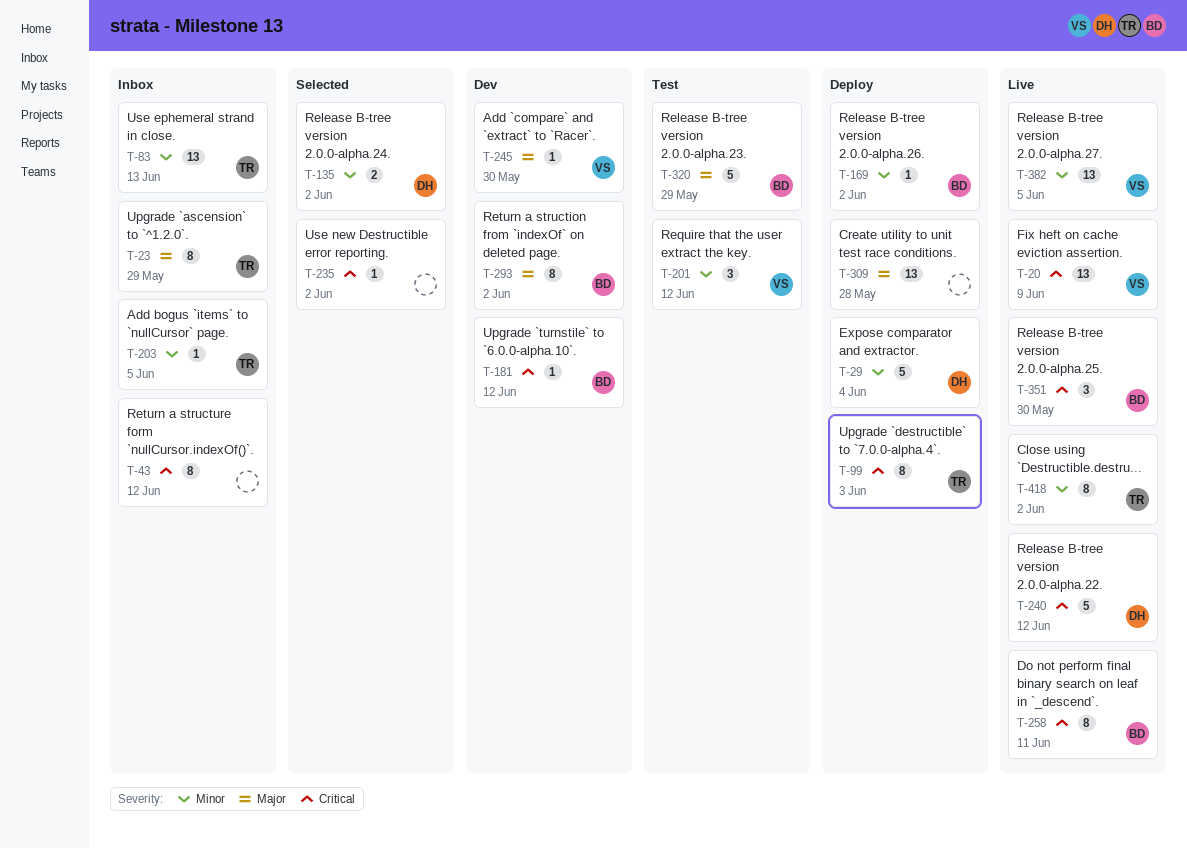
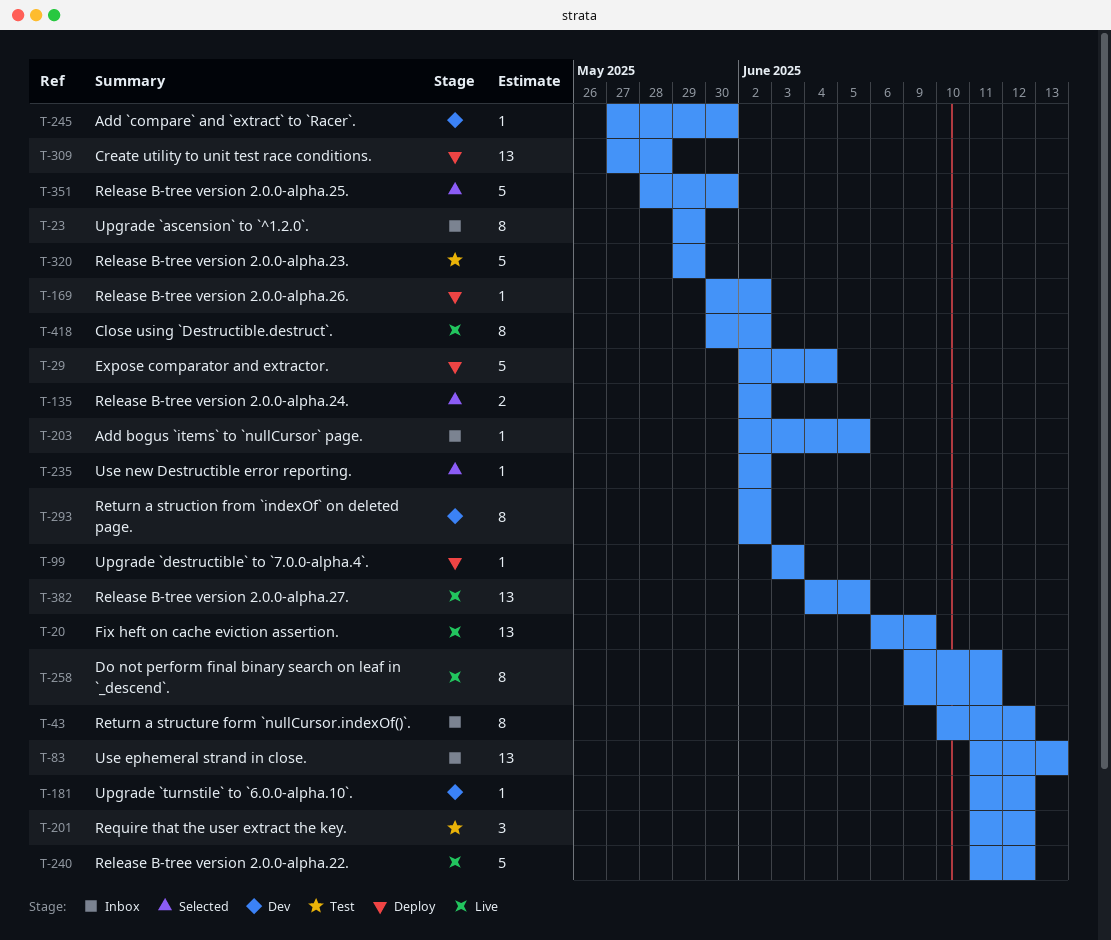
T-99, estimate: 8 -> 1
T-351, status: Live -> Selected
T-351, estimate: 3 -> 5

